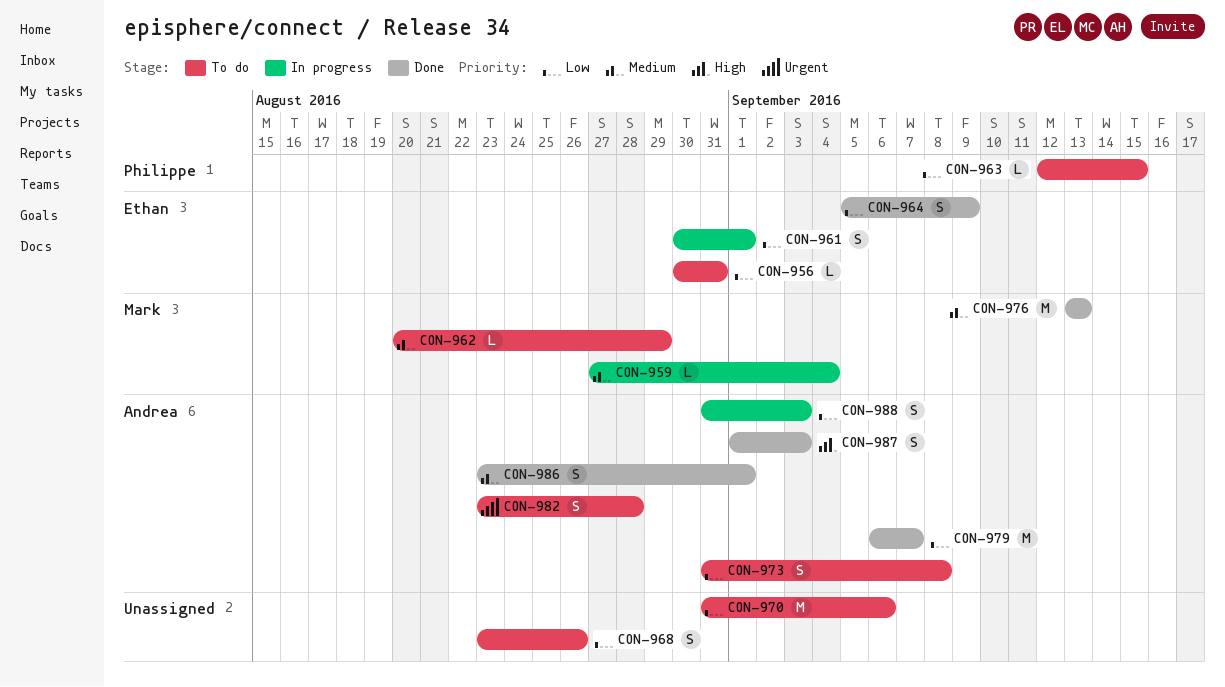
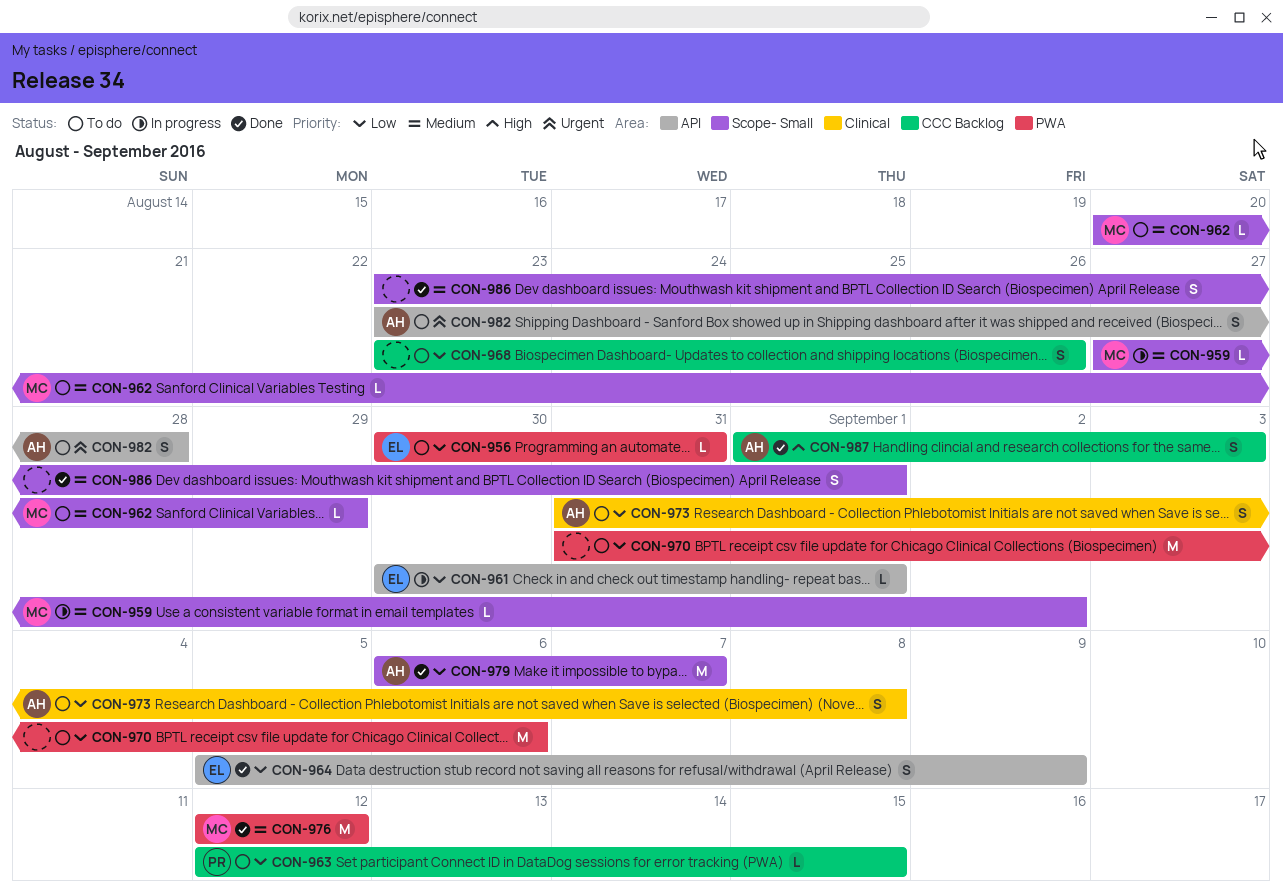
CON-959, due: Sep 4 -> Sep 2
CON-961, estimate: S -> L
CON-976, start: Sep 13 -> Sep 12
CON-976, due: Sep 13 -> Sep 12
CON-986, owner: Andrea -> none
CON-988: present -> none

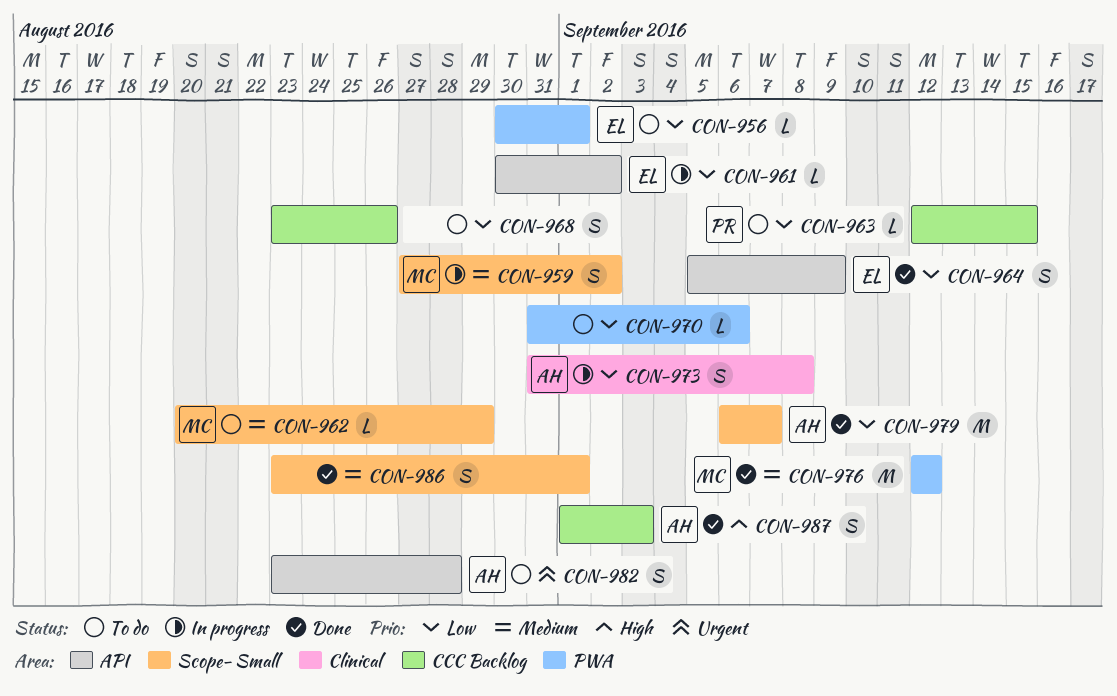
CON-956, due: Aug 31 -> Sep 1
CON-959, estimate: L -> S
CON-961, due: Sep 1 -> Sep 2
CON-970, estimate: M -> L
CON-973, status: To do -> In progress

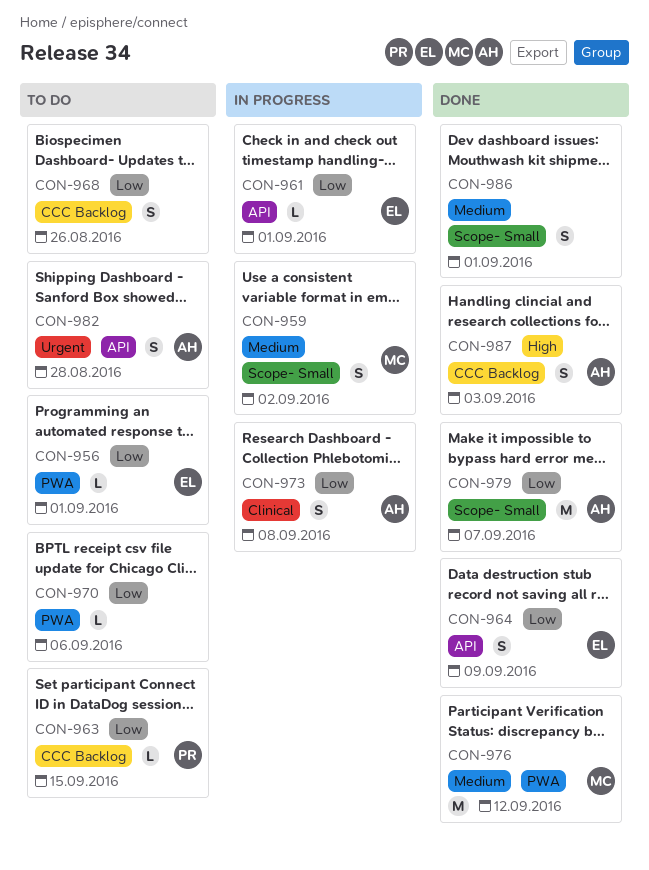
CON-961, due: Sep 2 -> Sep 1
CON-962: present -> none

